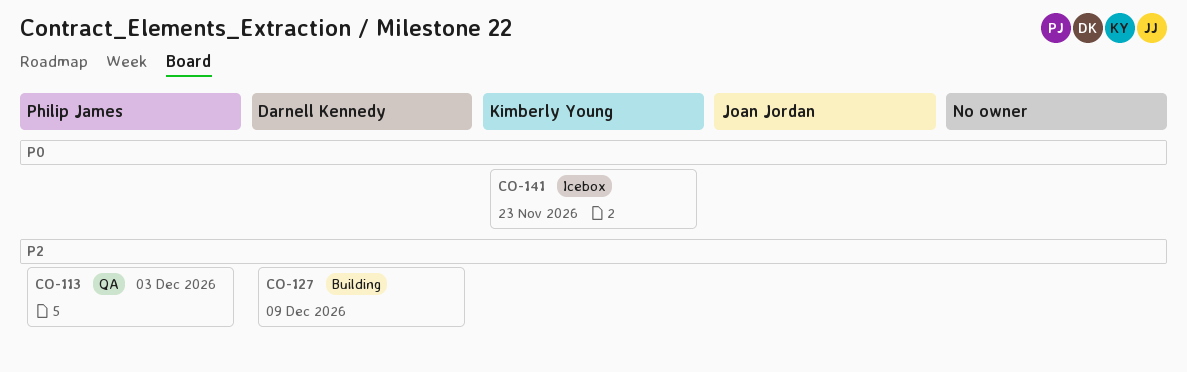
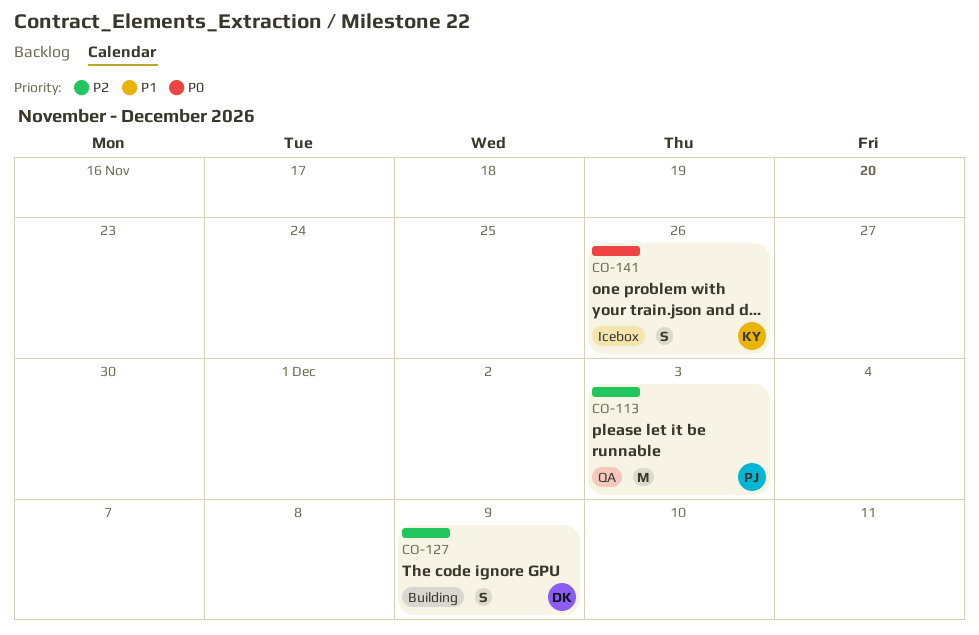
CO-141, due: Nov 23 -> Nov 26

